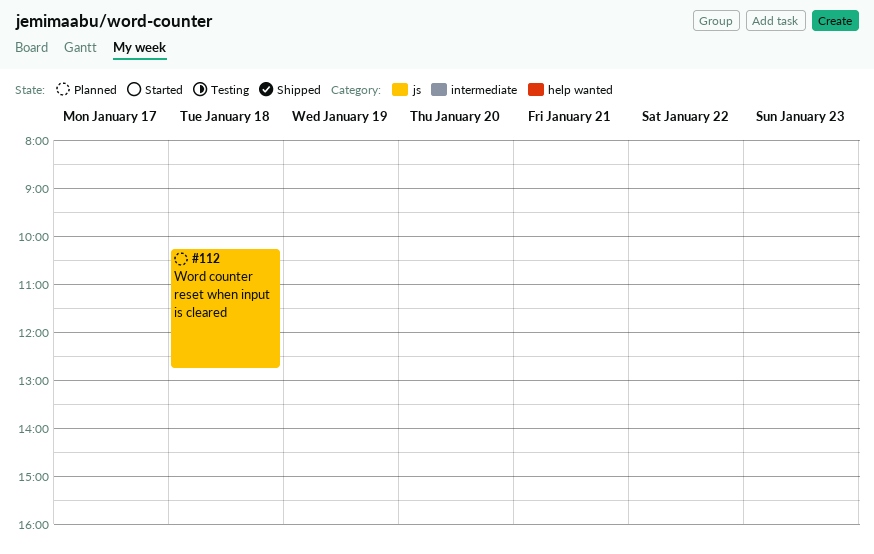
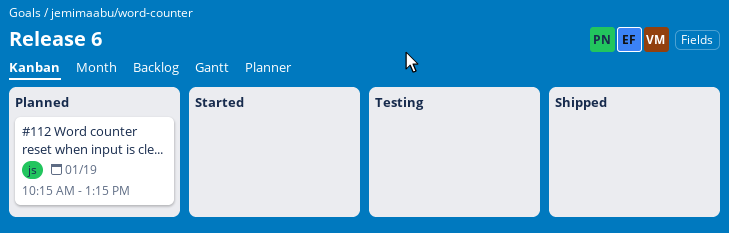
#112, day: Jan 18 -> Jan 19
#112, ends: 12:45 -> 13:15

